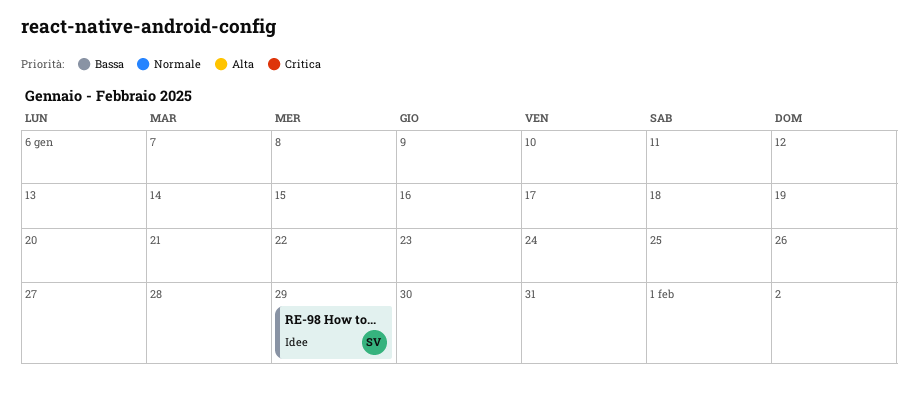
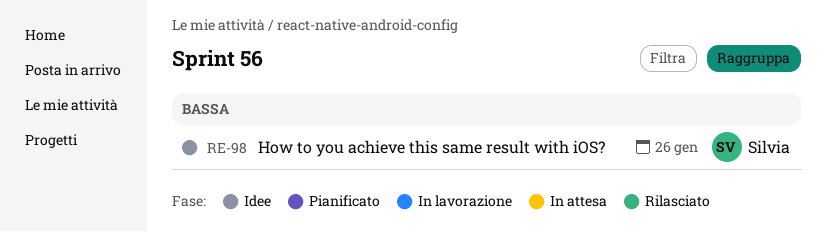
RE-98, due: Jan 29 -> Jan 26

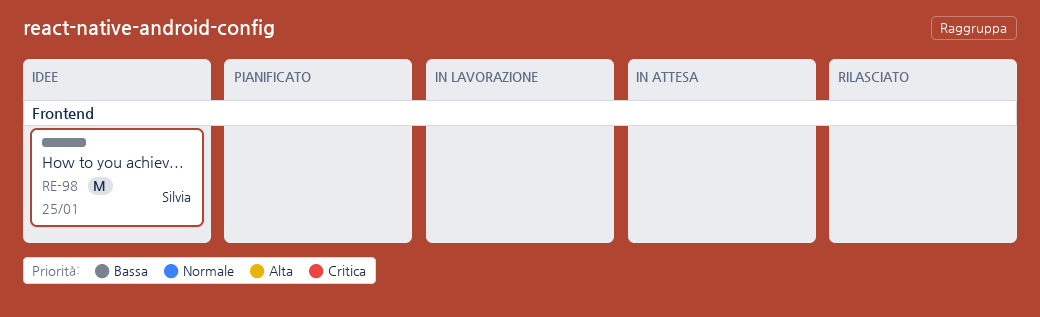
RE-98, due: Jan 26 -> Jan 25

